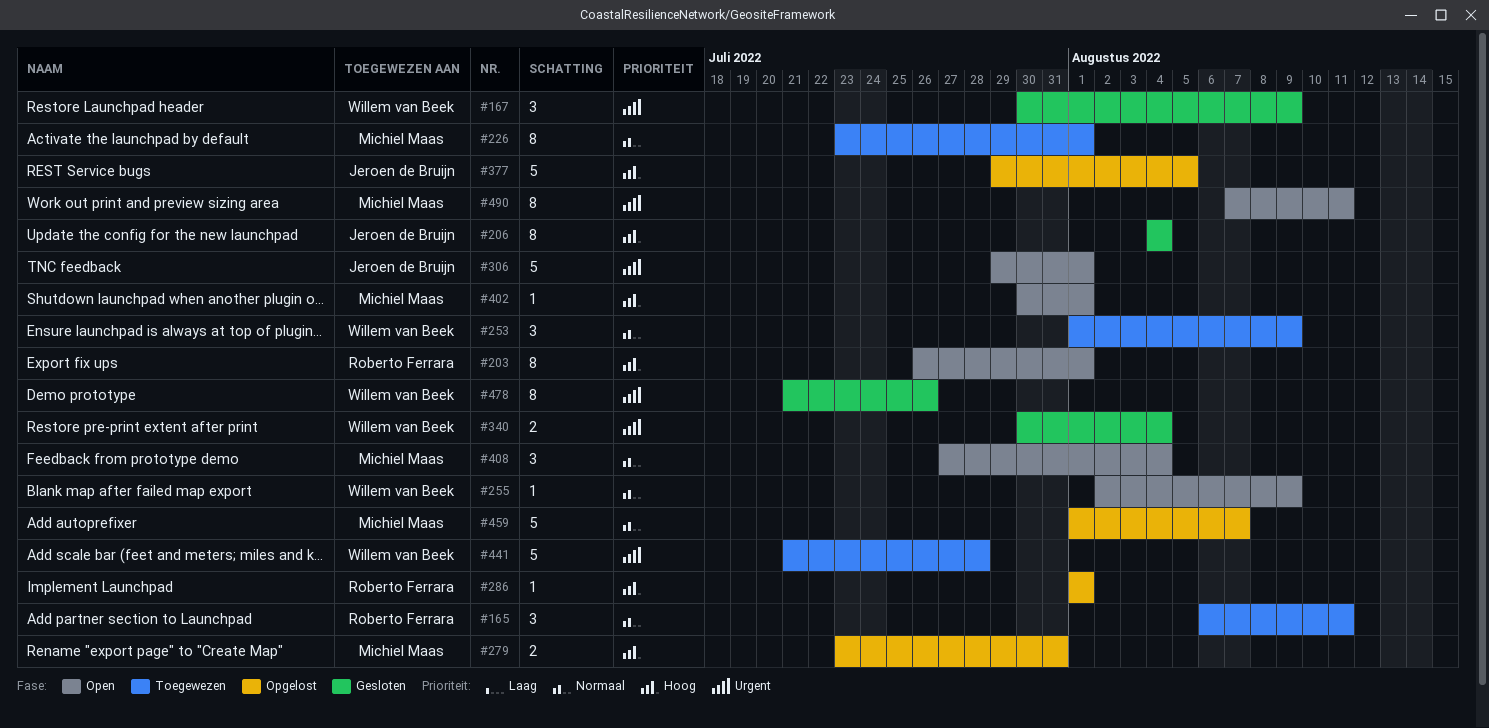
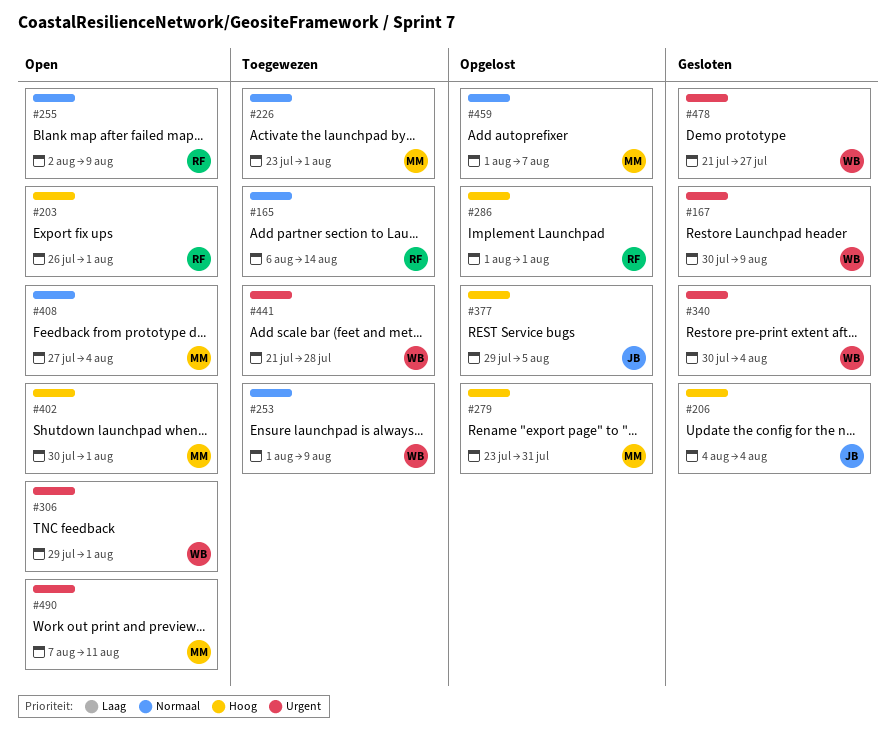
#165, due: Aug 11 -> Aug 14
#255, owner: Willem van Beek -> Roberto Ferrara
#306, owner: Jeroen de Bruijn -> Willem van Beek
#478, due: Jul 26 -> Jul 27

